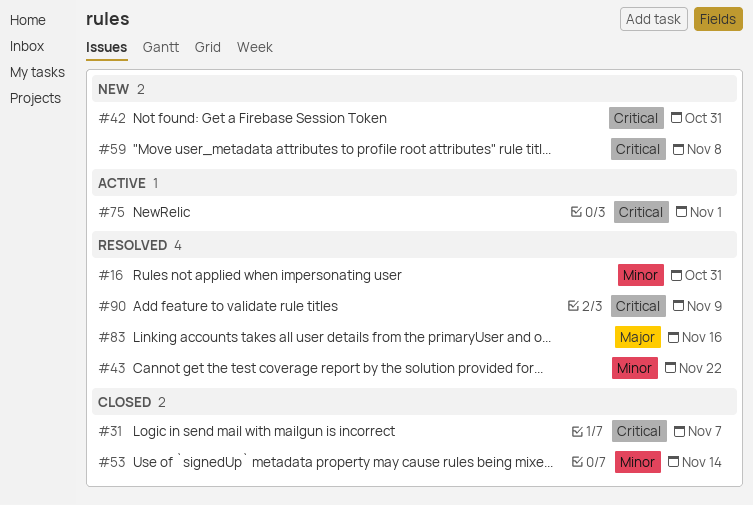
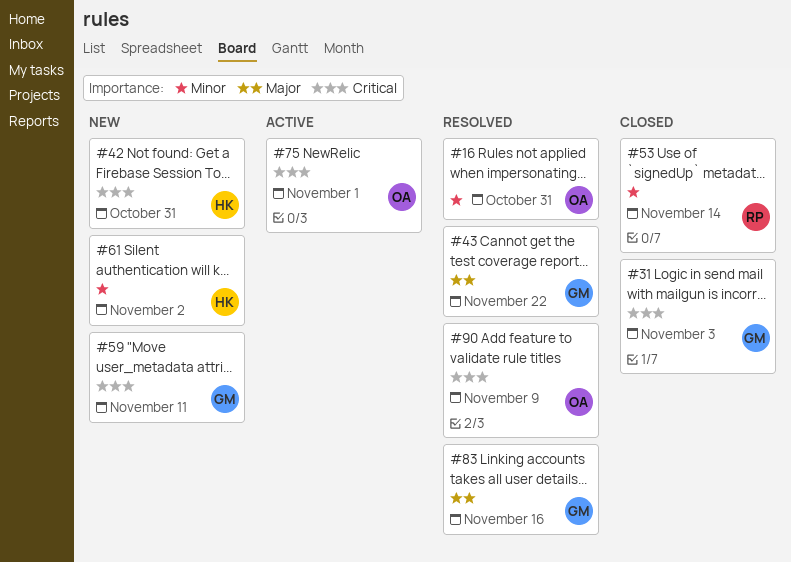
#31, due: Nov 7 -> Nov 3
#43, priority: Minor -> Major
#59, due: Nov 8 -> Nov 11
#61: none -> present

